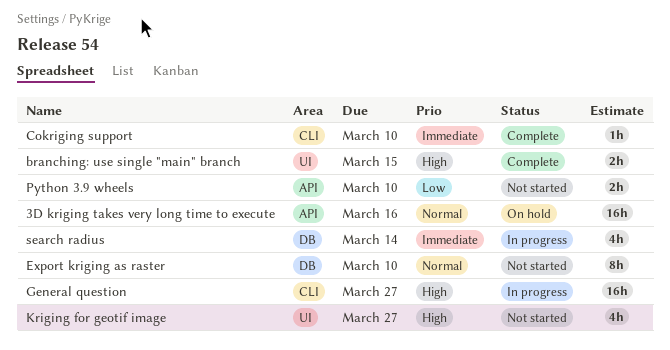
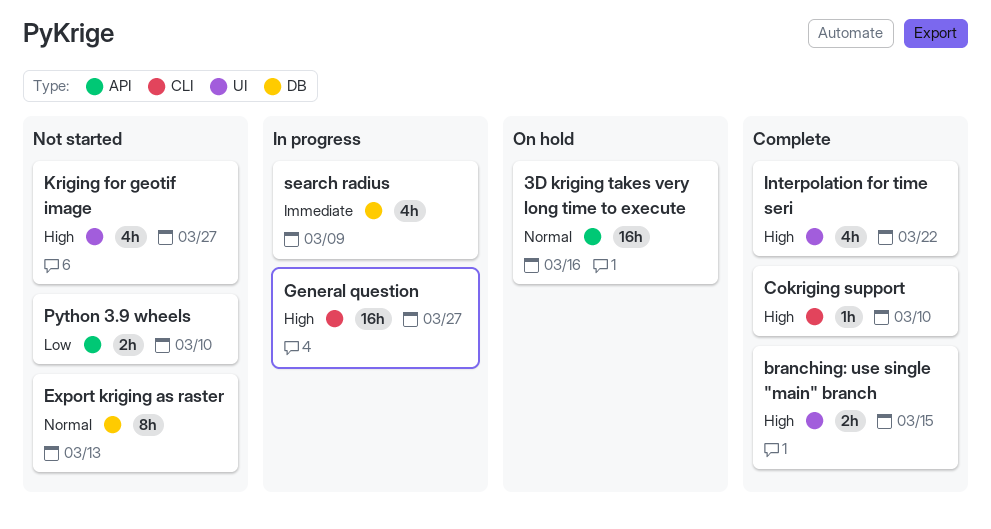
Cokriging support, priority: Immediate -> High
Export kriging as raster, due: Mar 10 -> Mar 13
Interpolation for time seri: none -> present
search radius, due: Mar 14 -> Mar 9

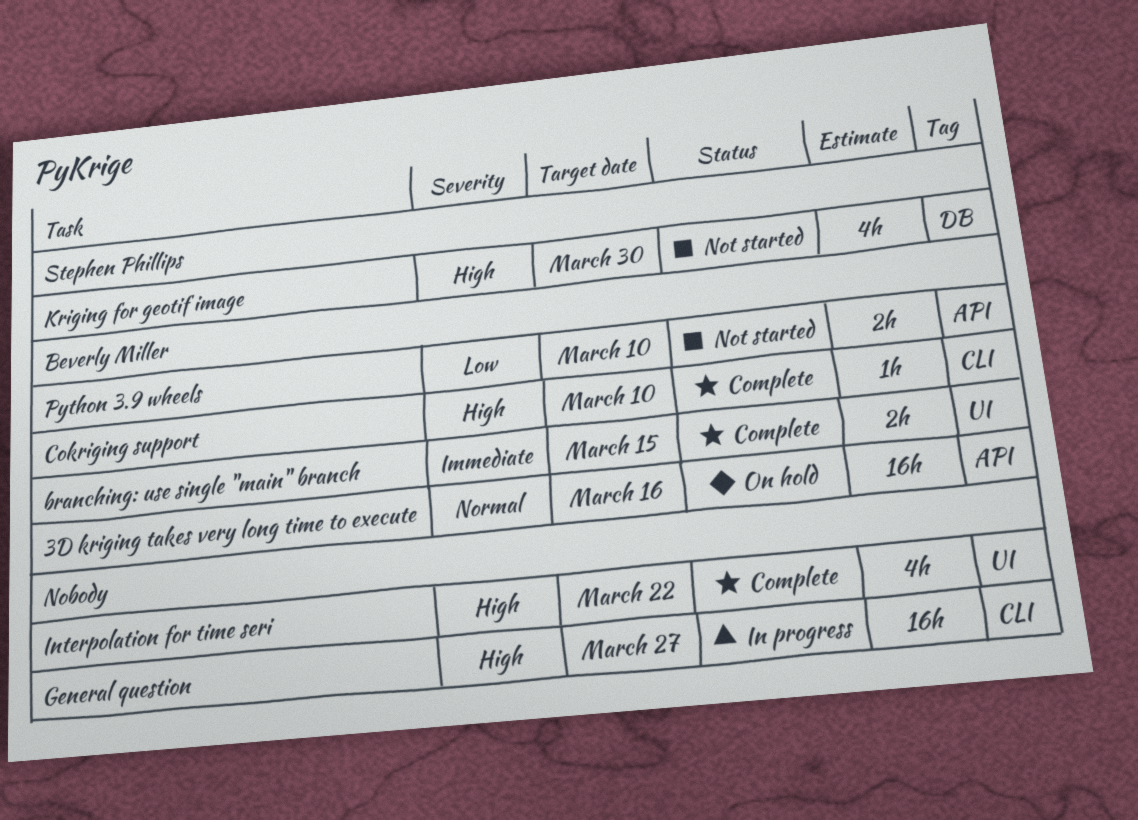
branching: use single "main" branch, priority: High -> Immediate
Export kriging as raster: present -> none
Kriging for geotif image, label: UI -> DB
Kriging for geotif image, due: Mar 27 -> Mar 30
search radius: present -> none

